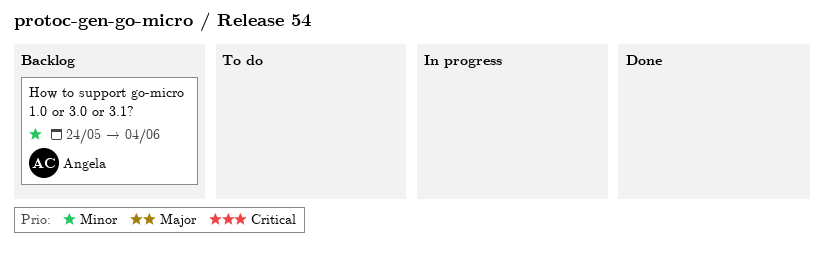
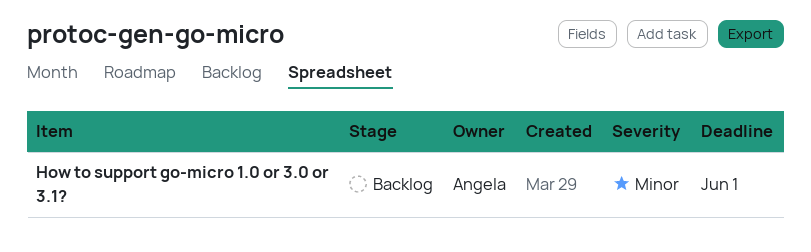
How to support go-micro 1.0 or 3.0 or 3.1?, due: Jun 4 -> Jun 1

